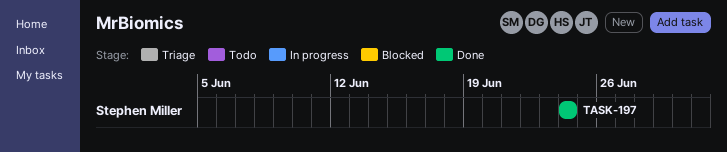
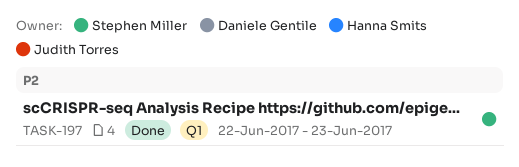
TASK-197, start: Jun 24 -> Jun 22
TASK-197, due: Jun 24 -> Jun 23

